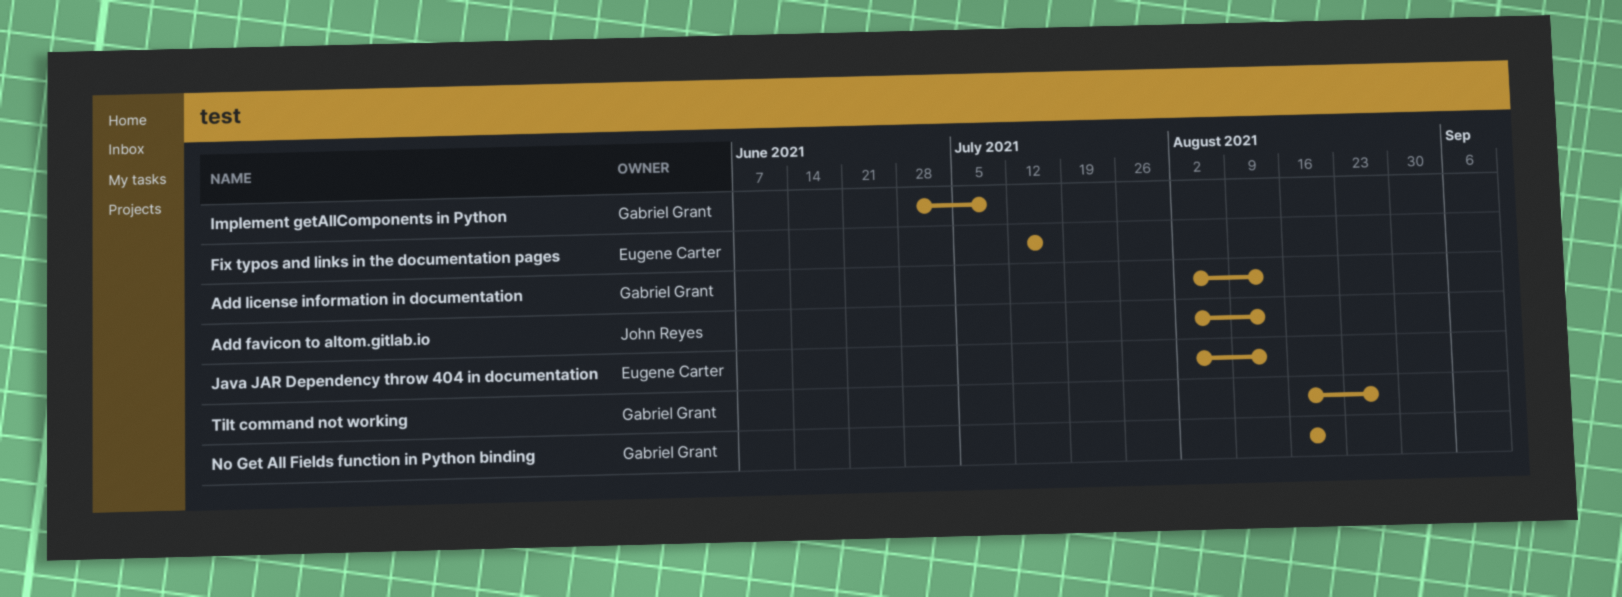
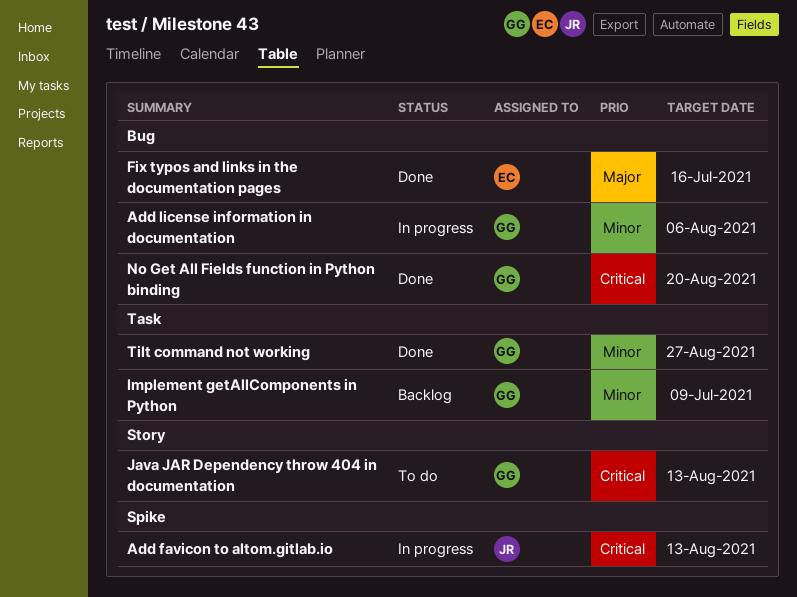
Add license information in documentation, due: Aug 13 -> Aug 6
Java JAR Dependency throw 404 in documentation, owner: Eugene Carter -> Gabriel Grant

